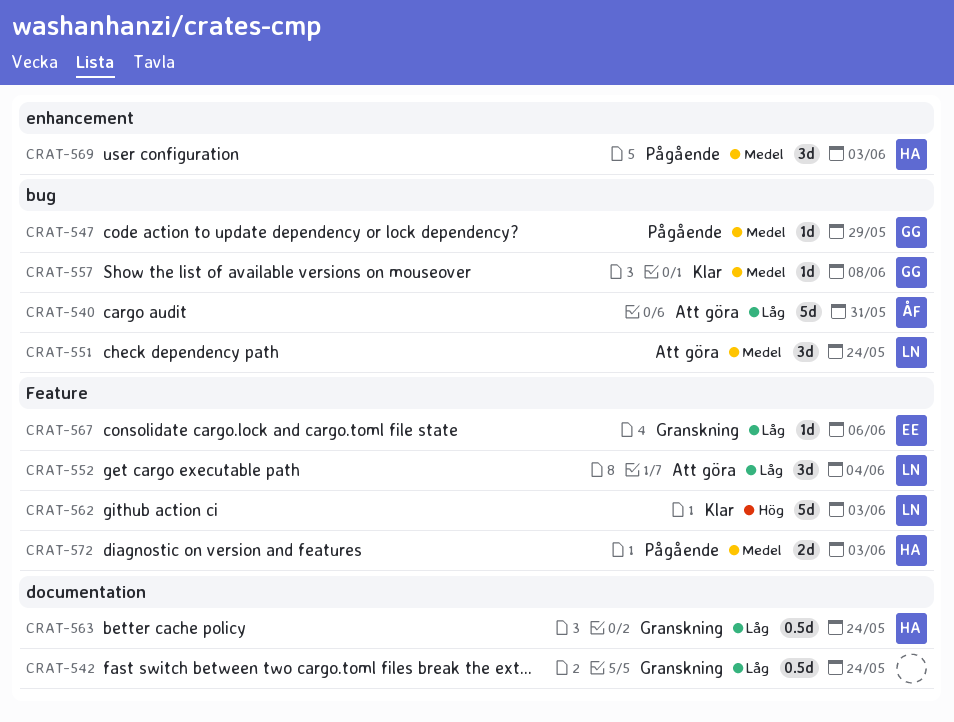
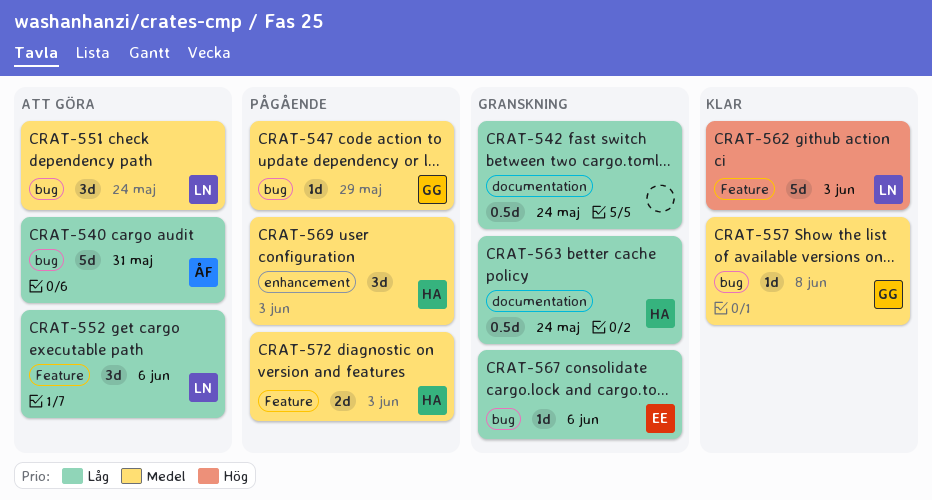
CRAT-552, due: Jun 4 -> Jun 6
CRAT-567, label: Feature -> bug

